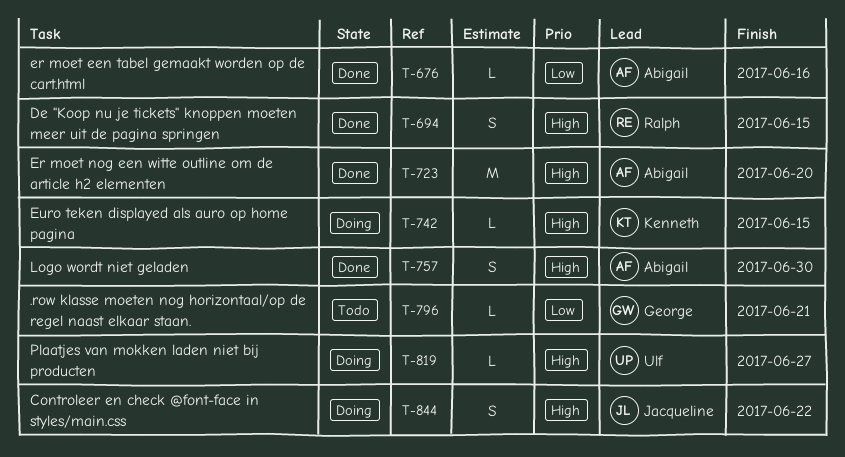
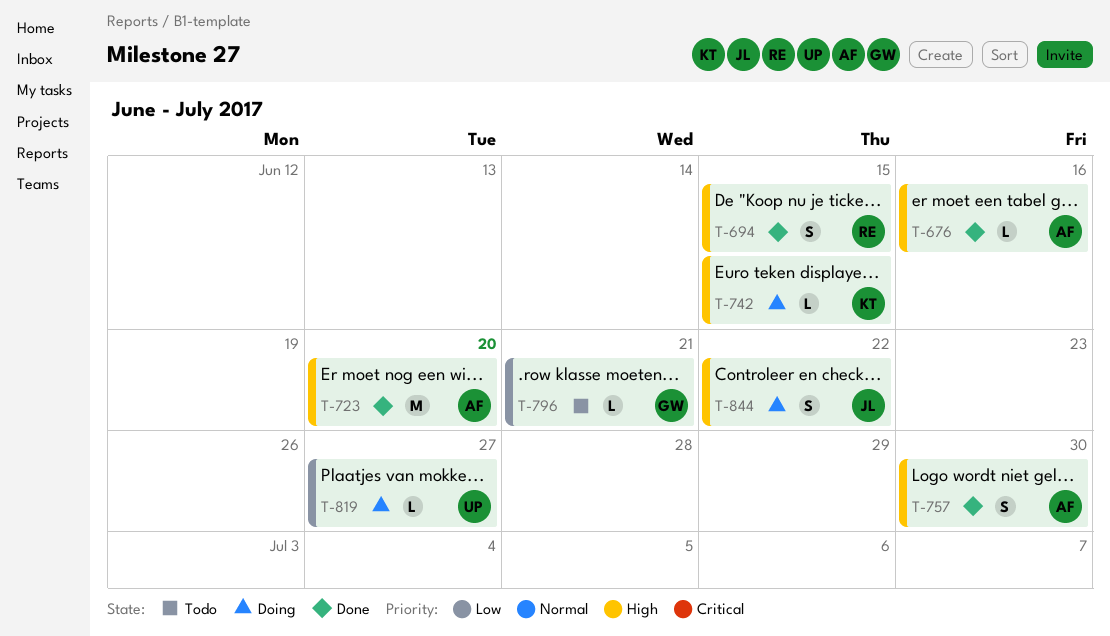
T-676, priority: Low -> High
T-819, priority: High -> Low

